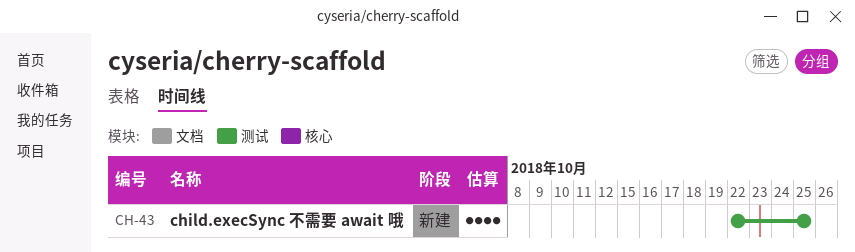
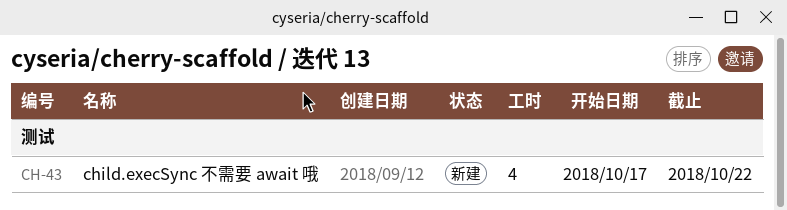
CH-43, start: Oct 22 -> Oct 17
CH-43, due: Oct 25 -> Oct 22

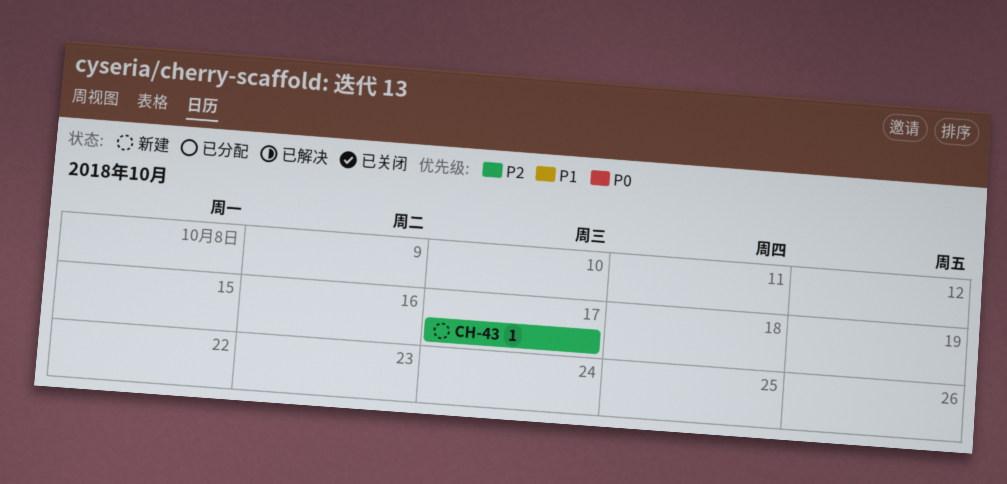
CH-43, estimate: 4 -> 1
CH-43, due: Oct 22 -> Oct 17

